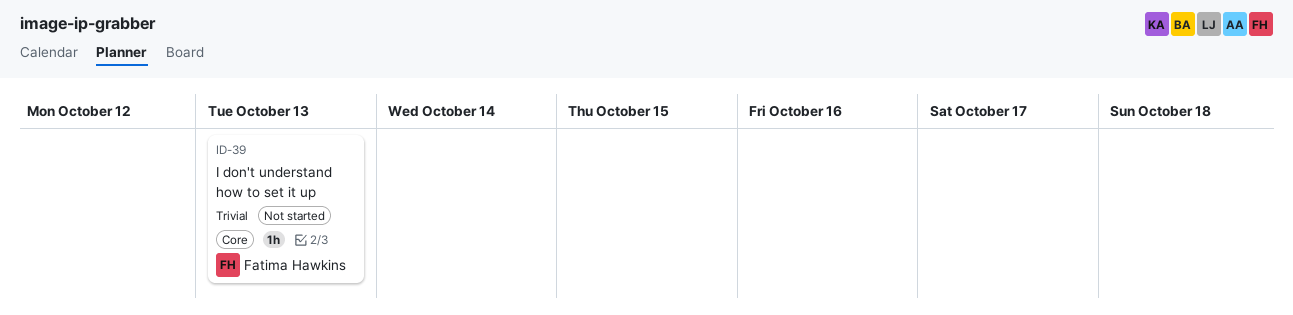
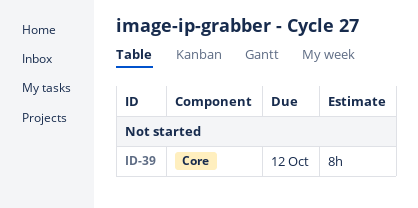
ID-39, estimate: 1h -> 8h
ID-39, due: Oct 13 -> Oct 12

